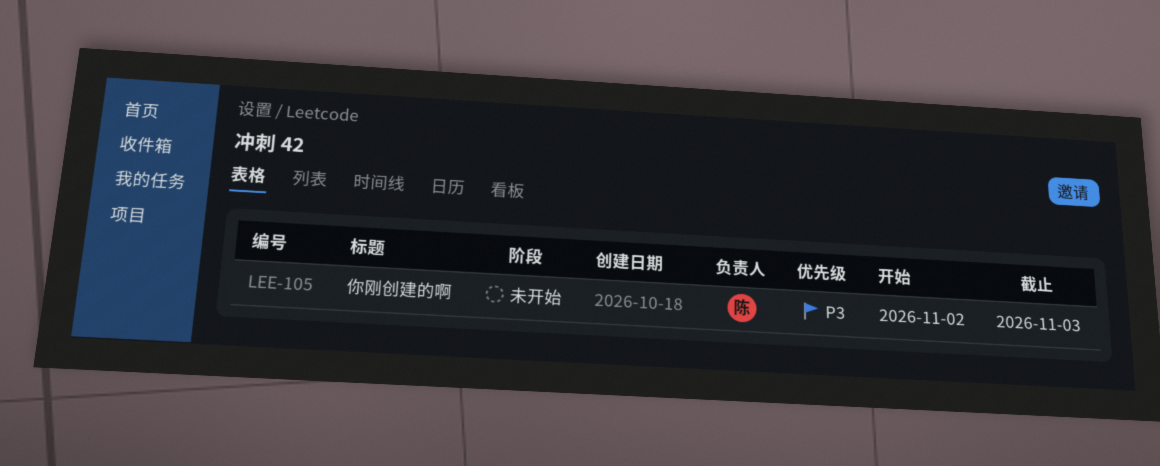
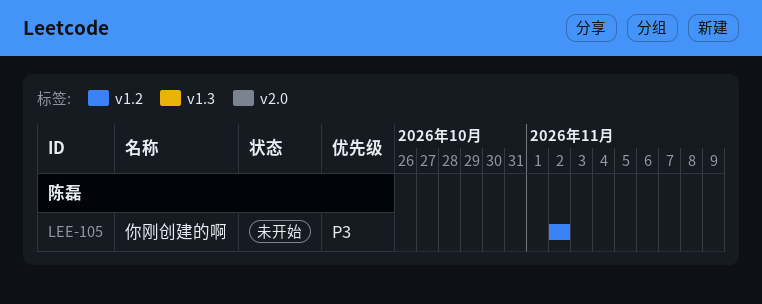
LEE-105, due: Nov 3 -> Nov 2

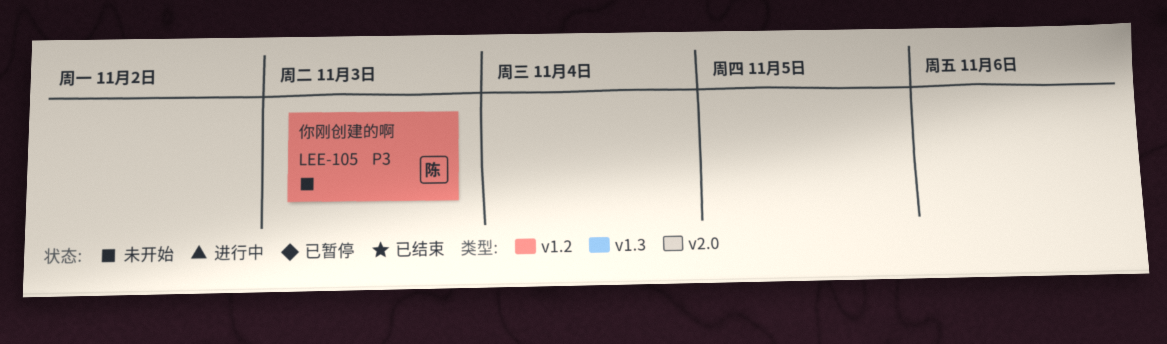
LEE-105, due: Nov 2 -> Nov 3

